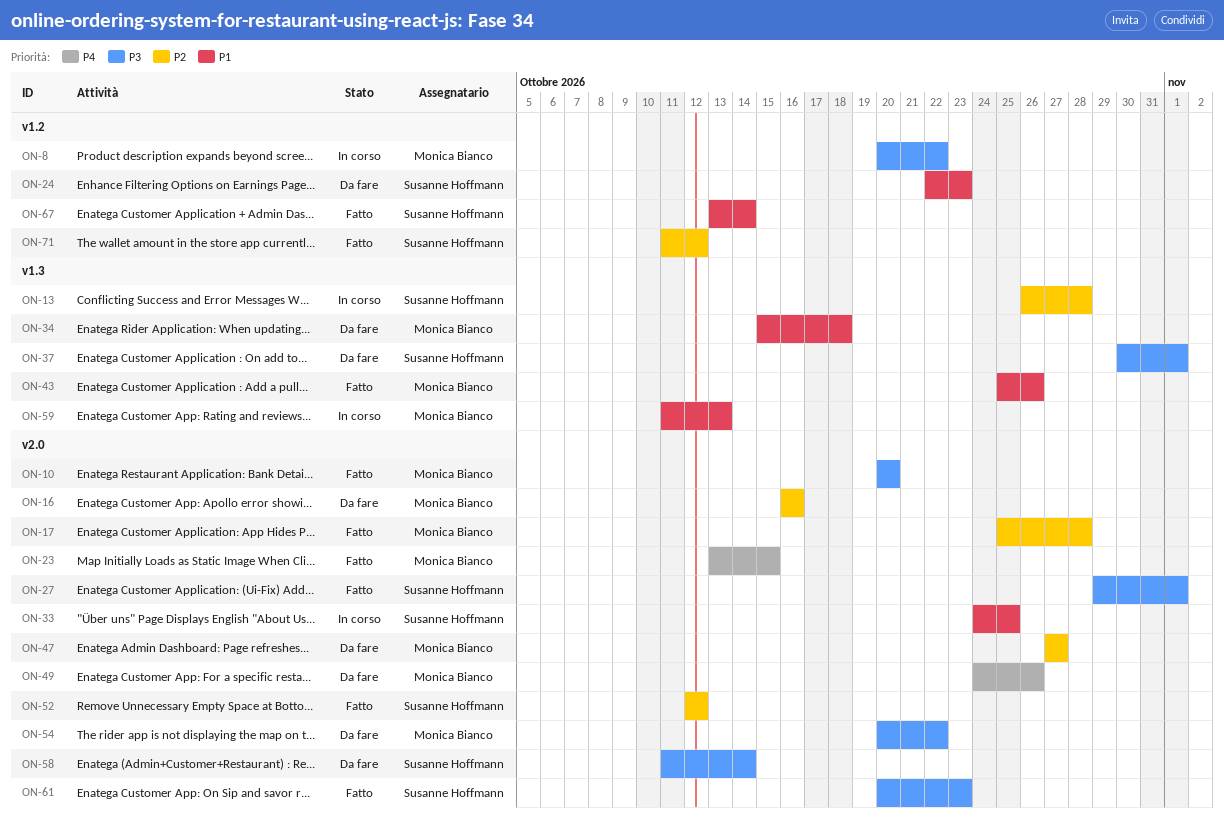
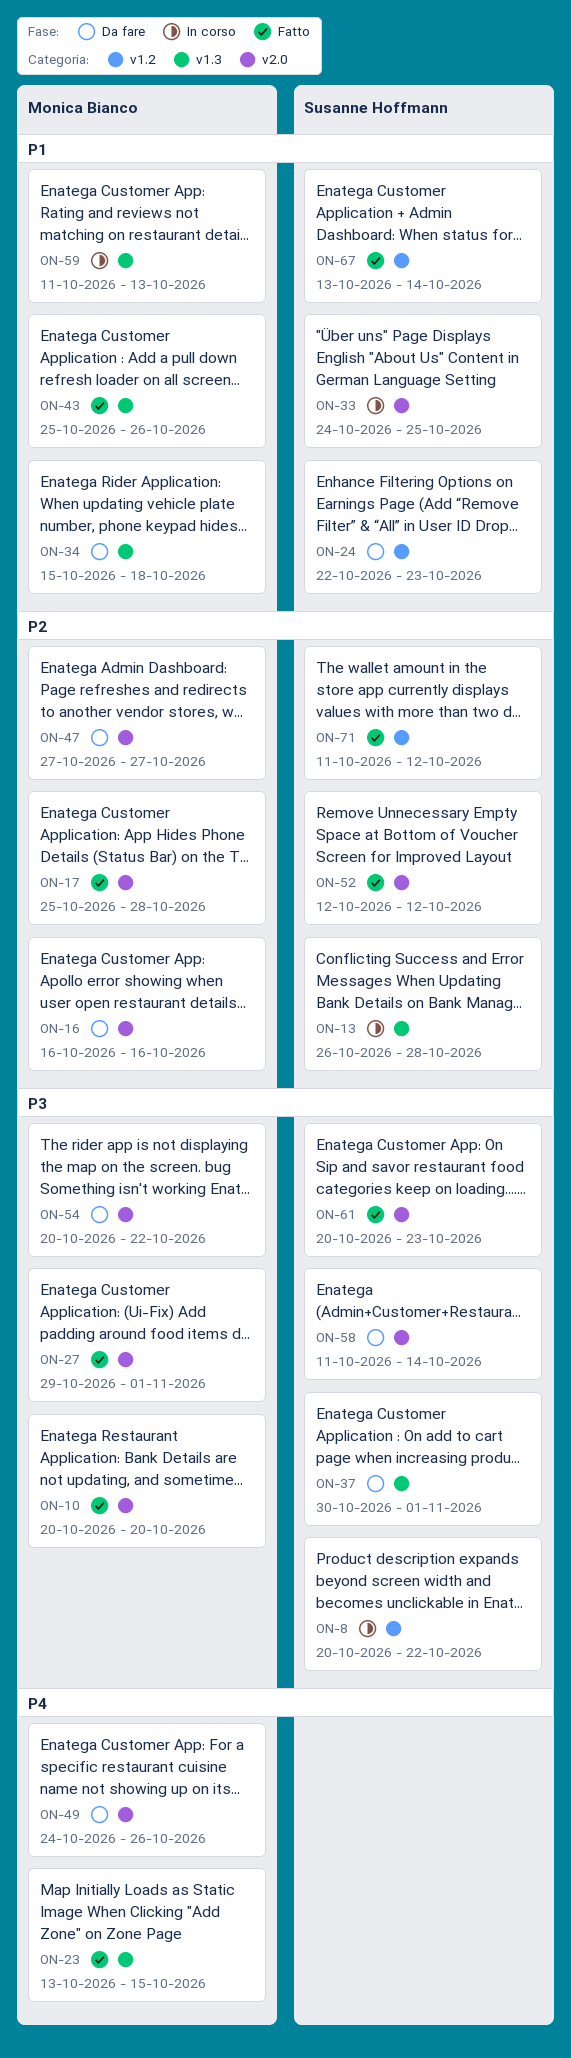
ON-8, owner: Monica Bianco -> Susanne Hoffmann
ON-23, label: v2.0 -> v1.3
ON-27, owner: Susanne Hoffmann -> Monica Bianco

